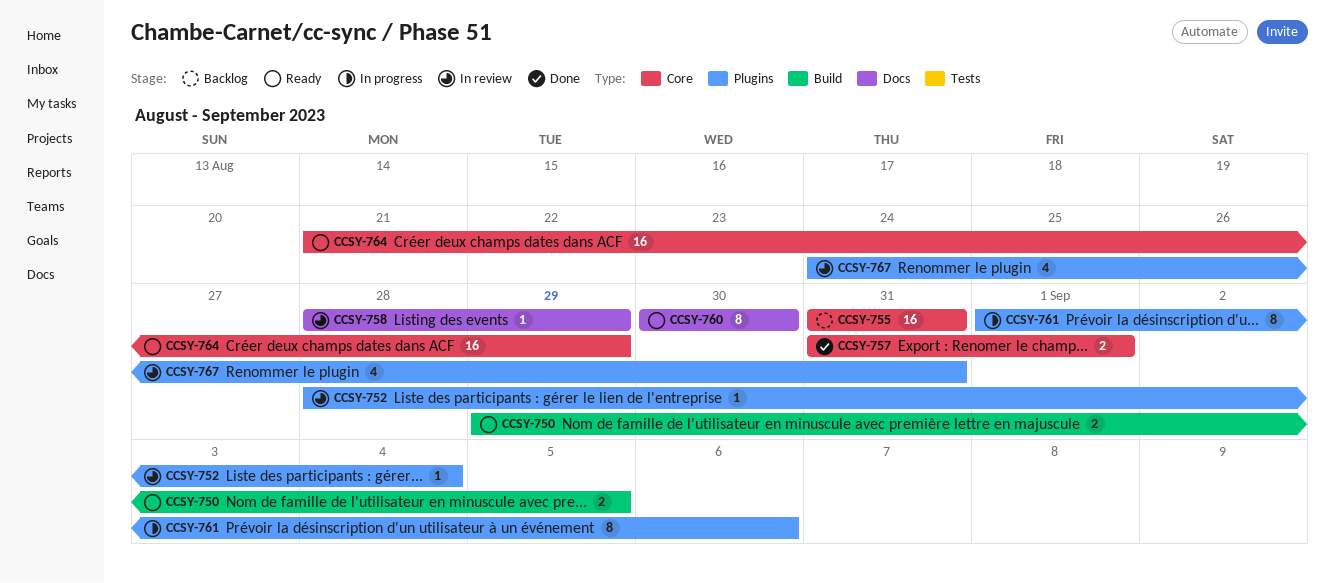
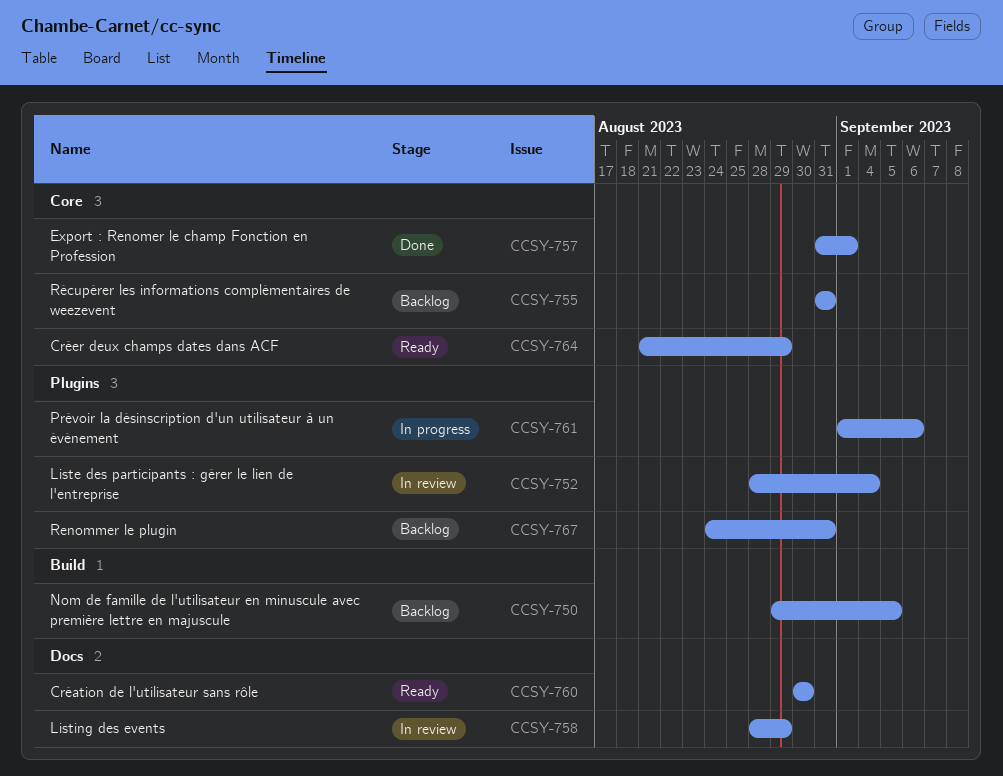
CCSY-750, status: Ready -> Backlog
CCSY-767, status: In review -> Backlog

